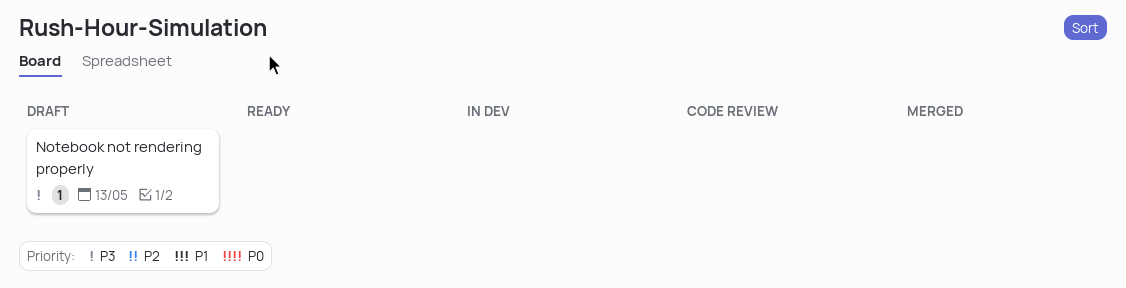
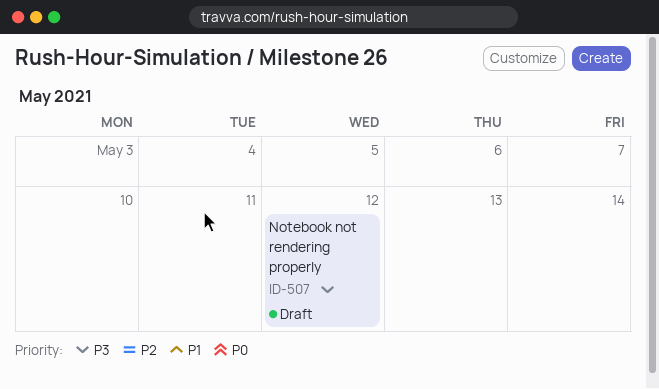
Notebook not rendering properly, due: May 13 -> May 12

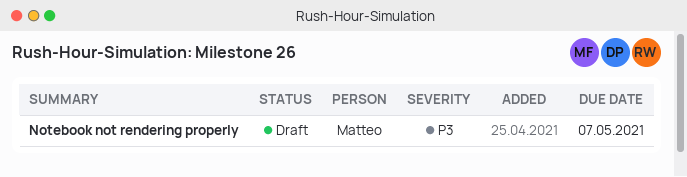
Notebook not rendering properly, due: May 12 -> May 7

